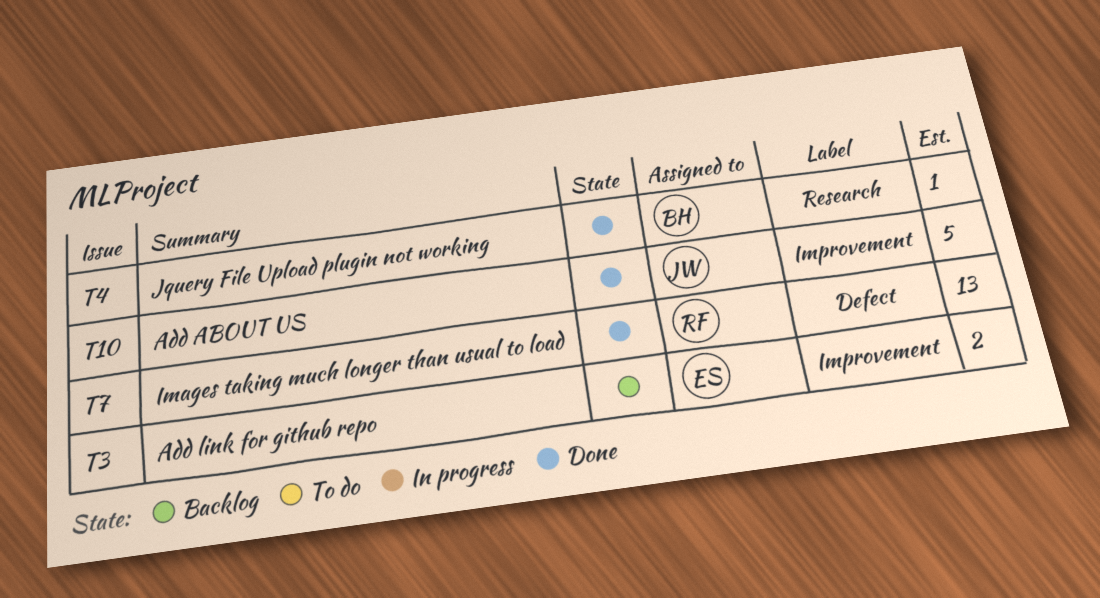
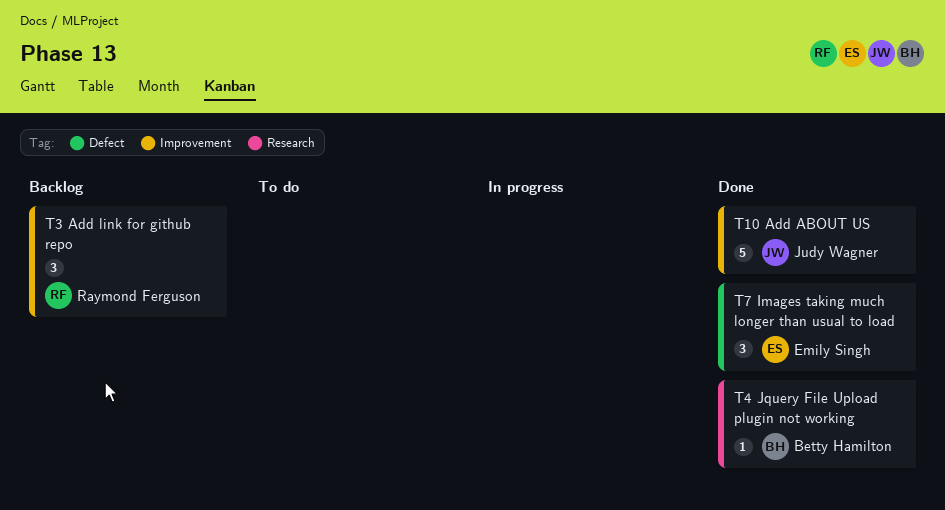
T3, owner: Emily Singh -> Raymond Ferguson
T3, estimate: 2 -> 3
T7, owner: Raymond Ferguson -> Emily Singh
T7, estimate: 13 -> 3

